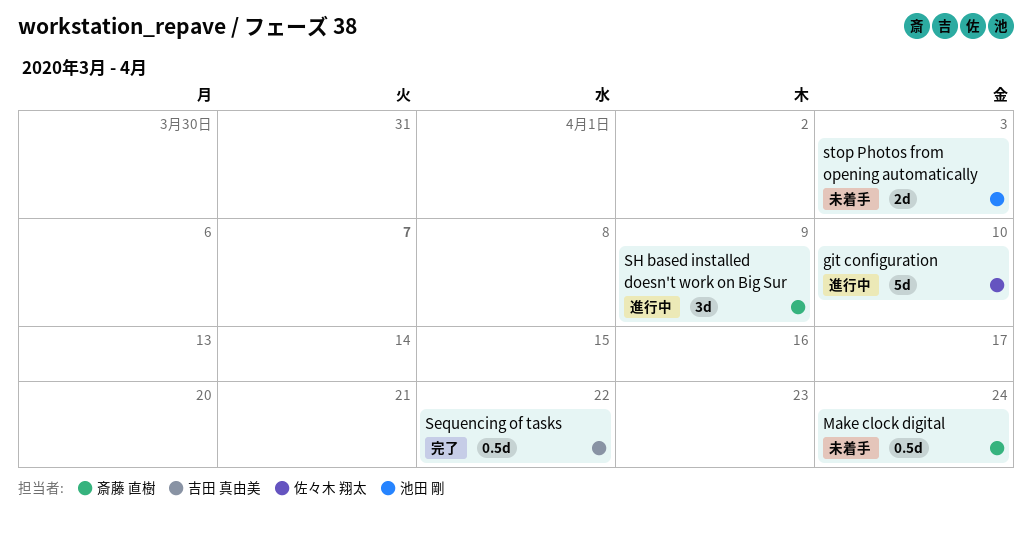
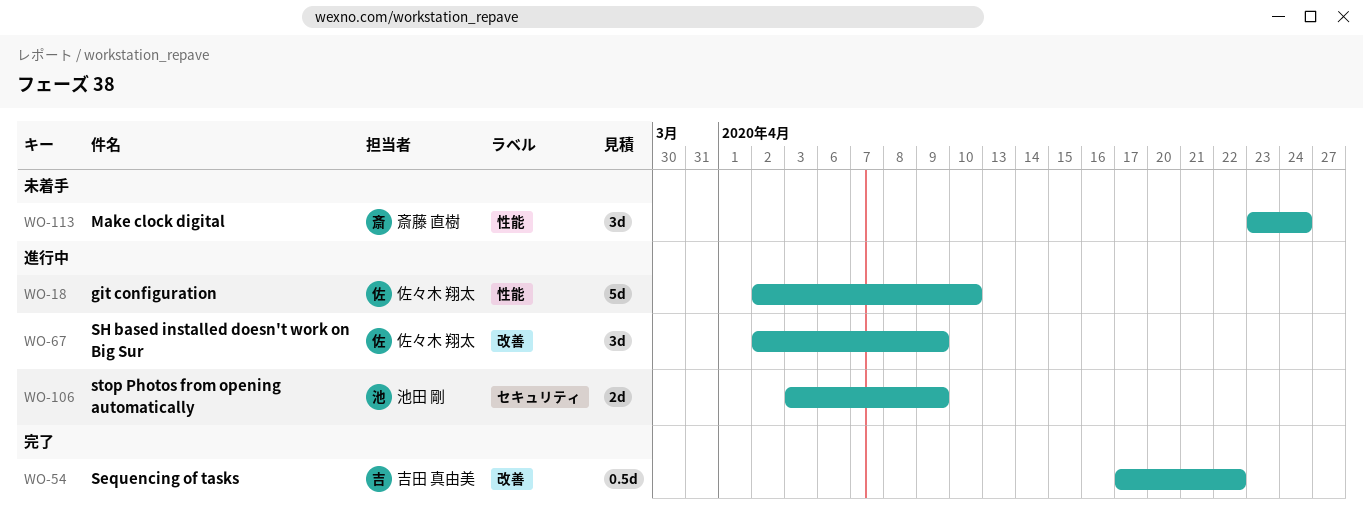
Make clock digital, estimate: 0.5d -> 3d
SH based installed doesn't work on Big Sur, owner: 斎藤 直樹 -> 佐々木 翔太
stop Photos from opening automatically, status: 未着手 -> 進行中
stop Photos from opening automatically, due: Apr 3 -> Apr 9

